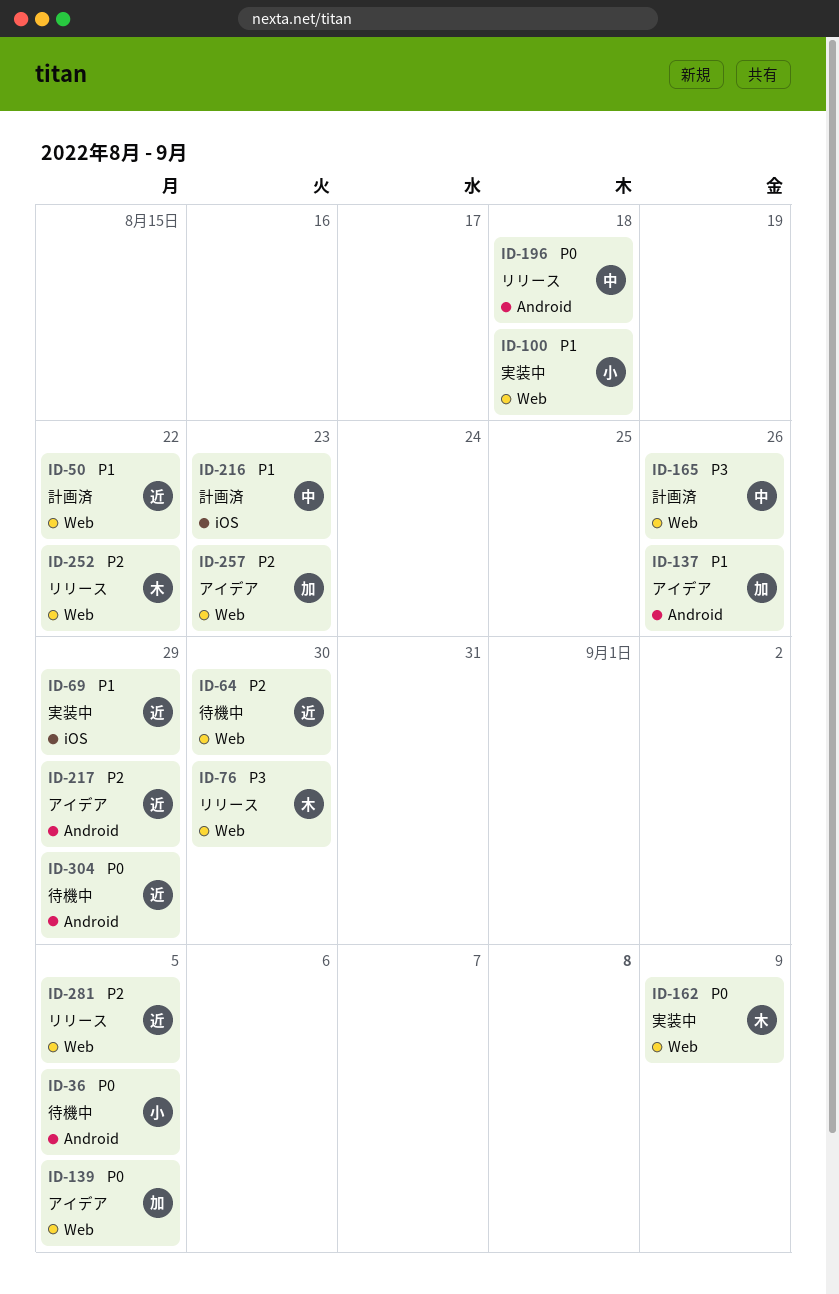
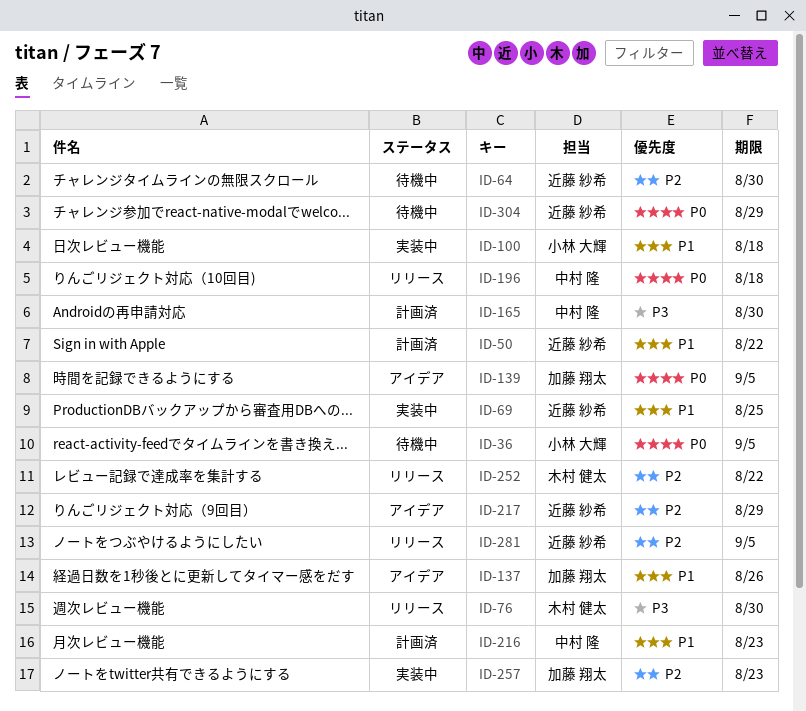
ID-69, due: Aug 29 -> Aug 25
ID-162: present -> none
ID-165, due: Aug 26 -> Aug 30
ID-257, status: アイデア -> 実装中

